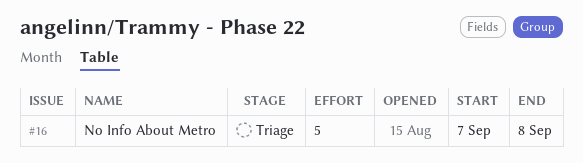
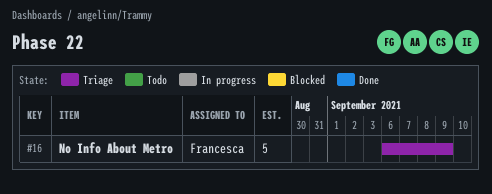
#16, start: Sep 7 -> Sep 6
#16, due: Sep 8 -> Sep 9

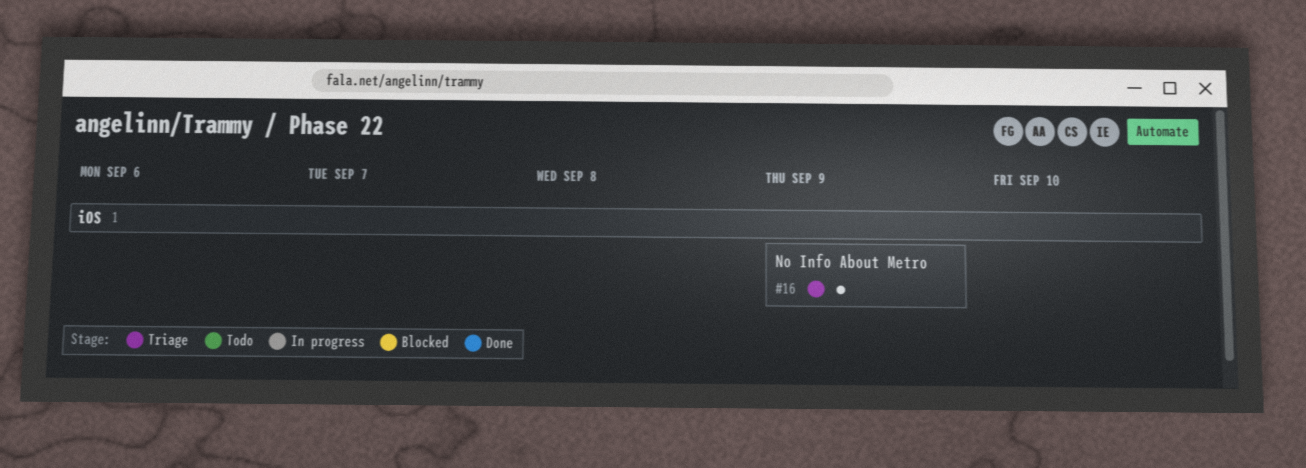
#16, estimate: 5 -> 1

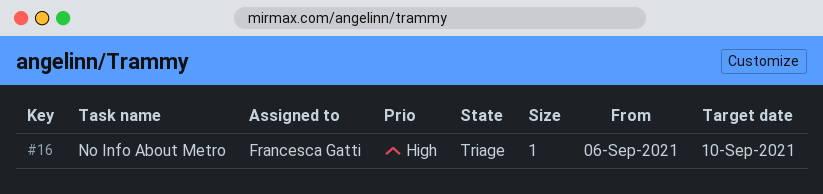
#16, due: Sep 9 -> Sep 10

